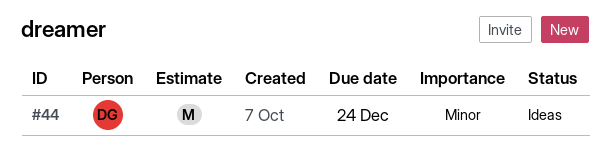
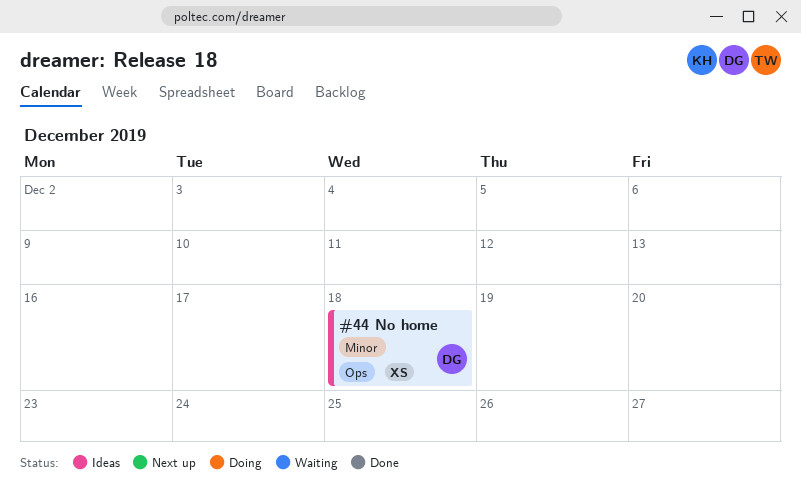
#44, estimate: M -> XS
#44, due: Dec 24 -> Dec 18

